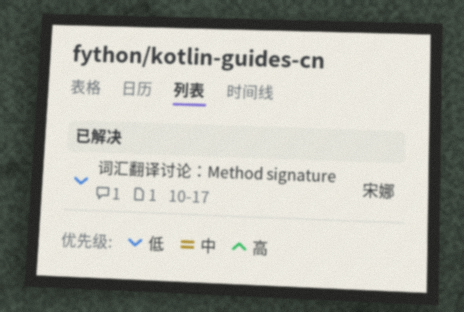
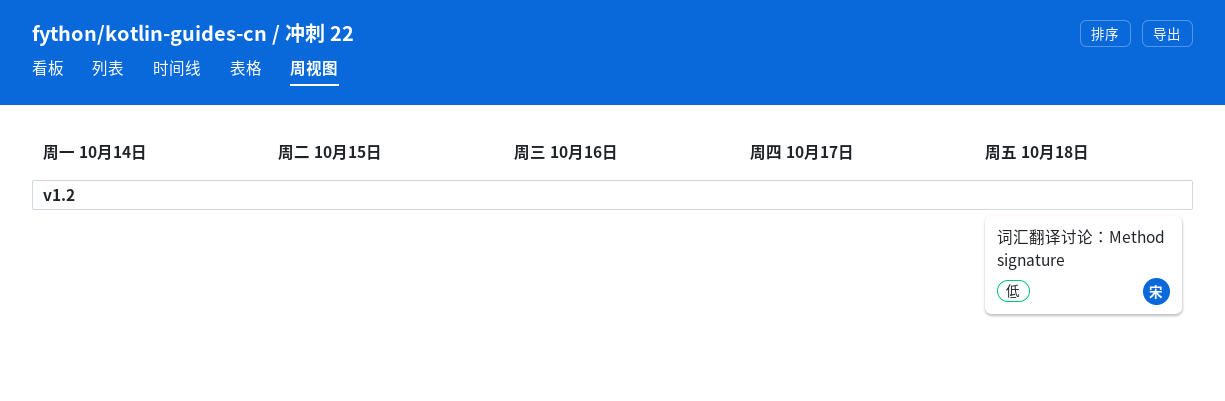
词汇翻译讨论：Method signature, due: Oct 17 -> Oct 18

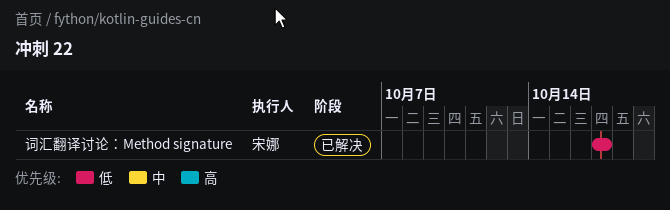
词汇翻译讨论：Method signature, due: Oct 18 -> Oct 17

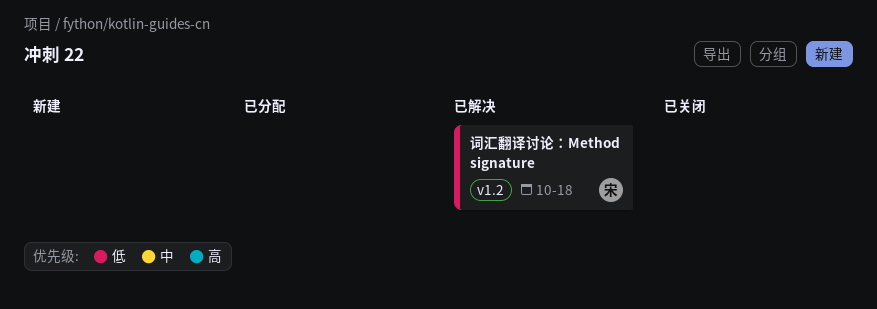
词汇翻译讨论：Method signature, due: Oct 17 -> Oct 18

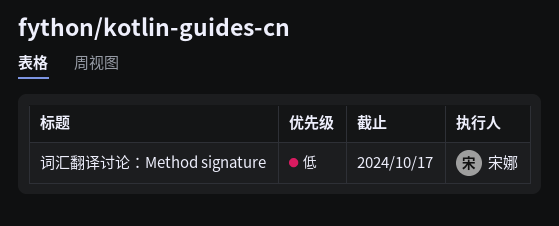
词汇翻译讨论：Method signature, due: Oct 18 -> Oct 17

